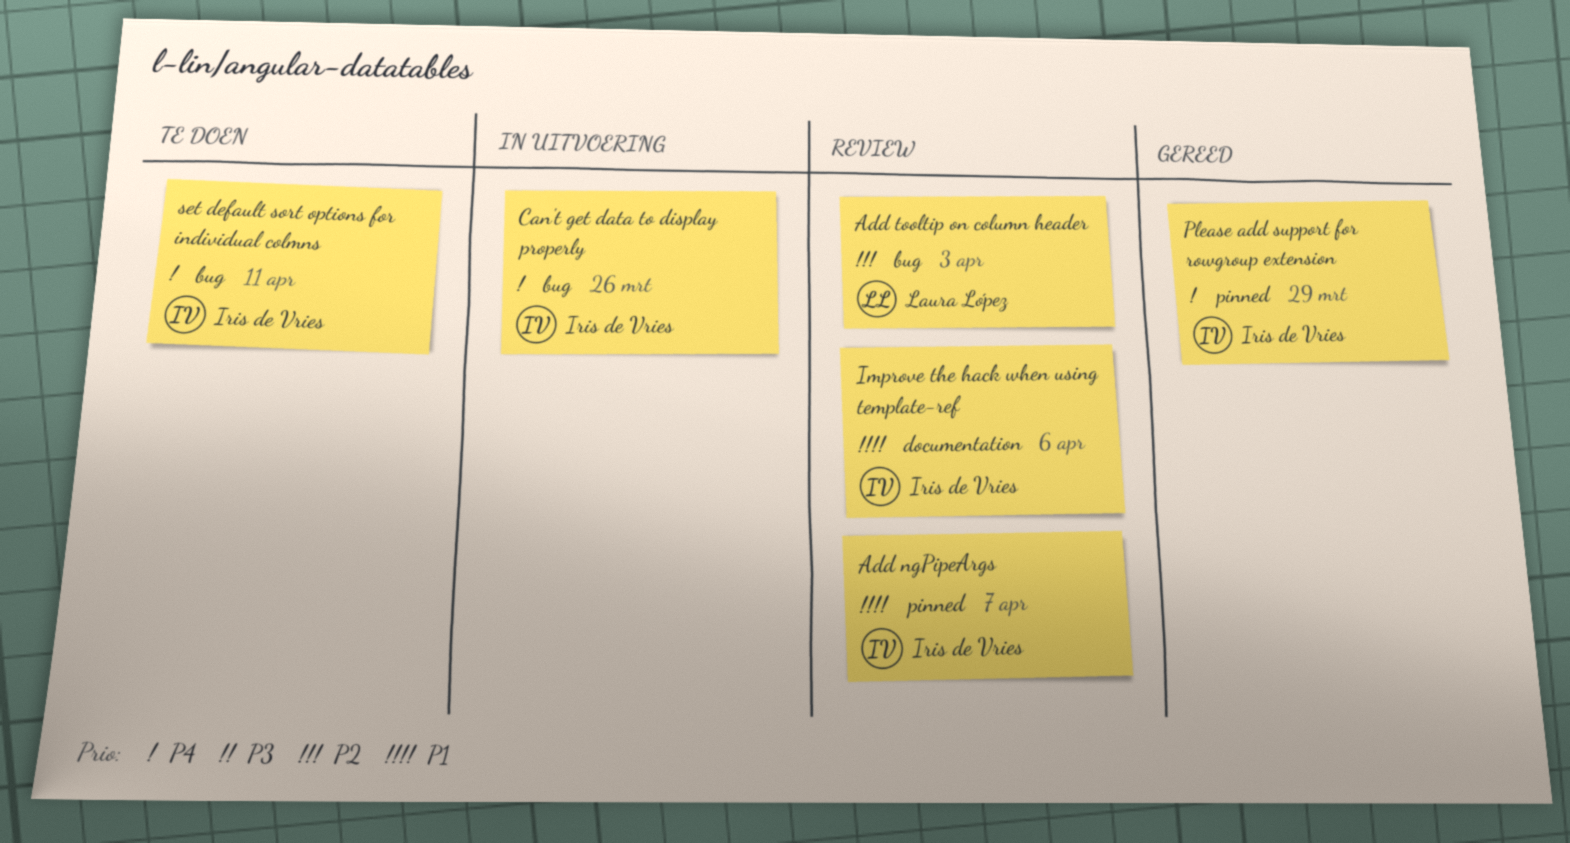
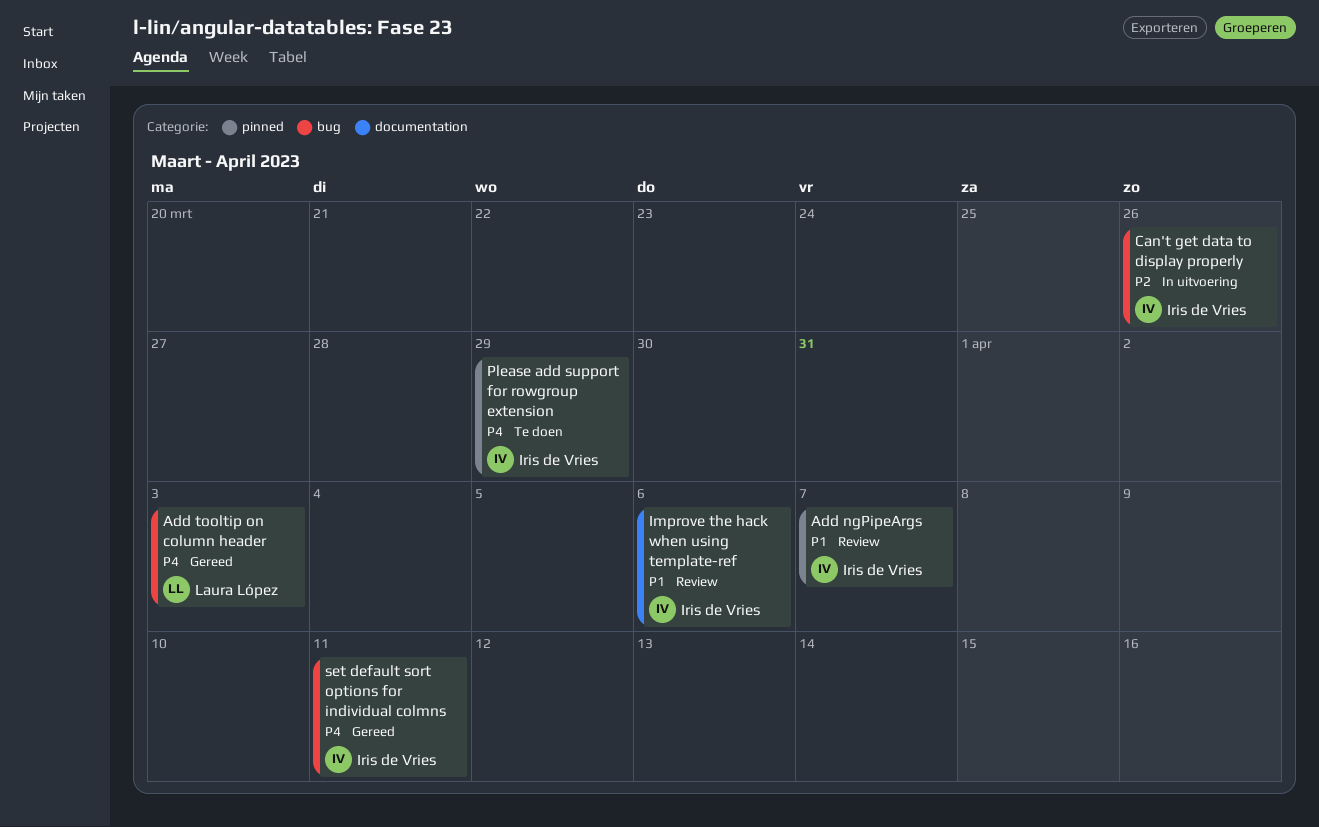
Add tooltip on column header, status: Review -> Gereed
Add tooltip on column header, priority: P2 -> P4
Can't get data to display properly, priority: P4 -> P2
Please add support for rowgroup extension, status: Gereed -> Te doen
set default sort options for individual colmns, status: Te doen -> Gereed

